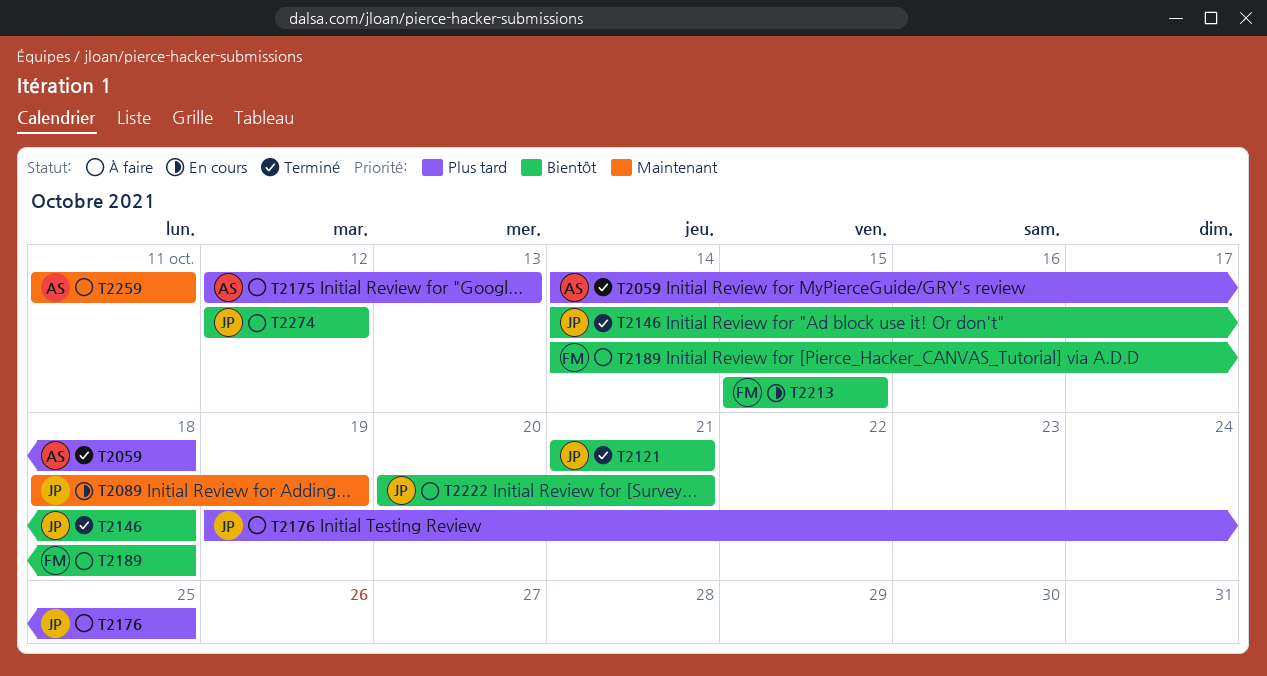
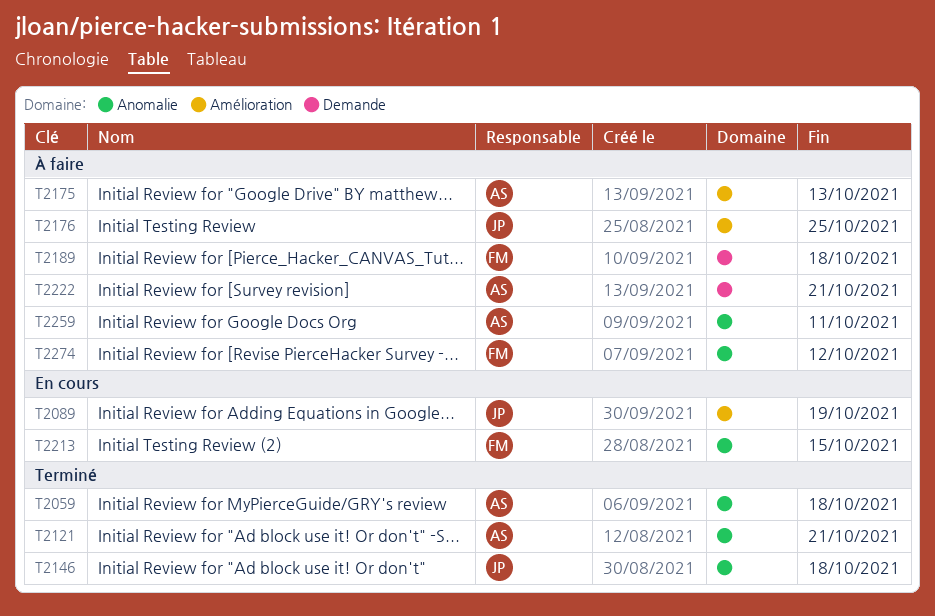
T2121, owner: JP -> AS
T2222, owner: JP -> AS
T2274, owner: JP -> FM

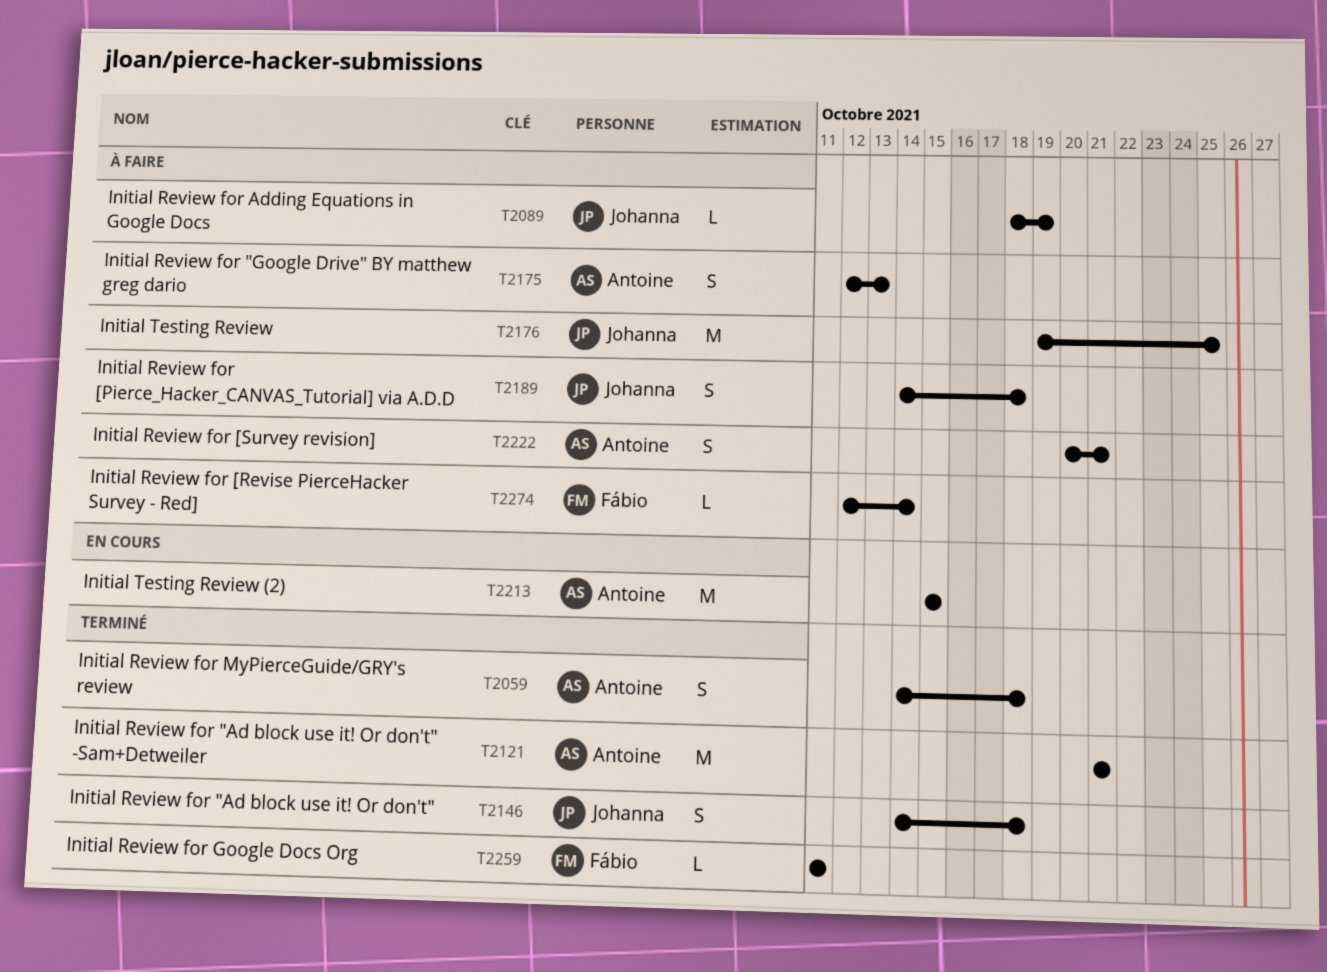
T2089, status: En cours -> À faire
T2189, owner: Fábio -> Johanna
T2213, owner: Fábio -> Antoine
T2259, status: À faire -> Terminé
T2259, owner: Antoine -> Fábio
T2274, due: Oct 12 -> Oct 14

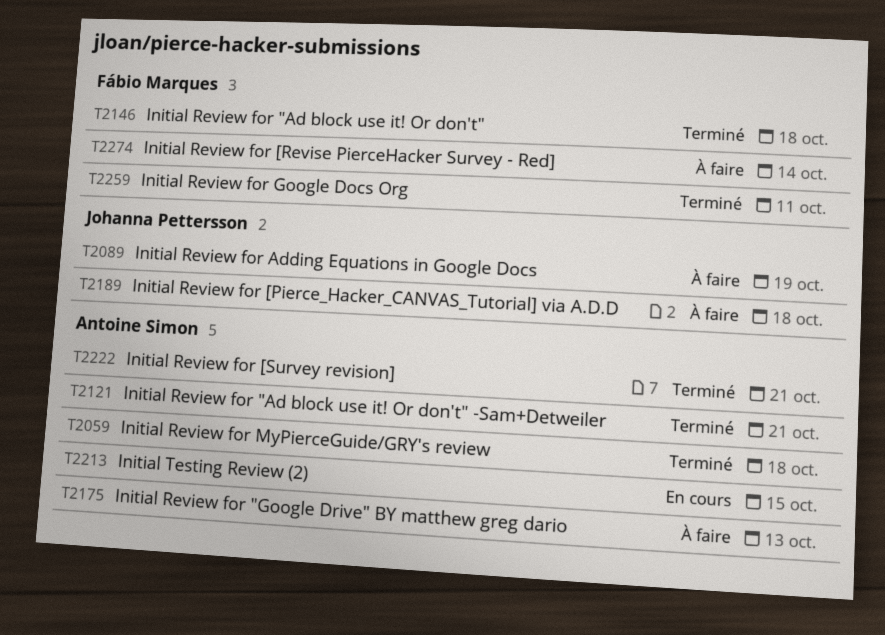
T2146, owner: Johanna Pettersson -> Fábio Marques
T2176: present -> none
T2222, status: À faire -> Terminé

